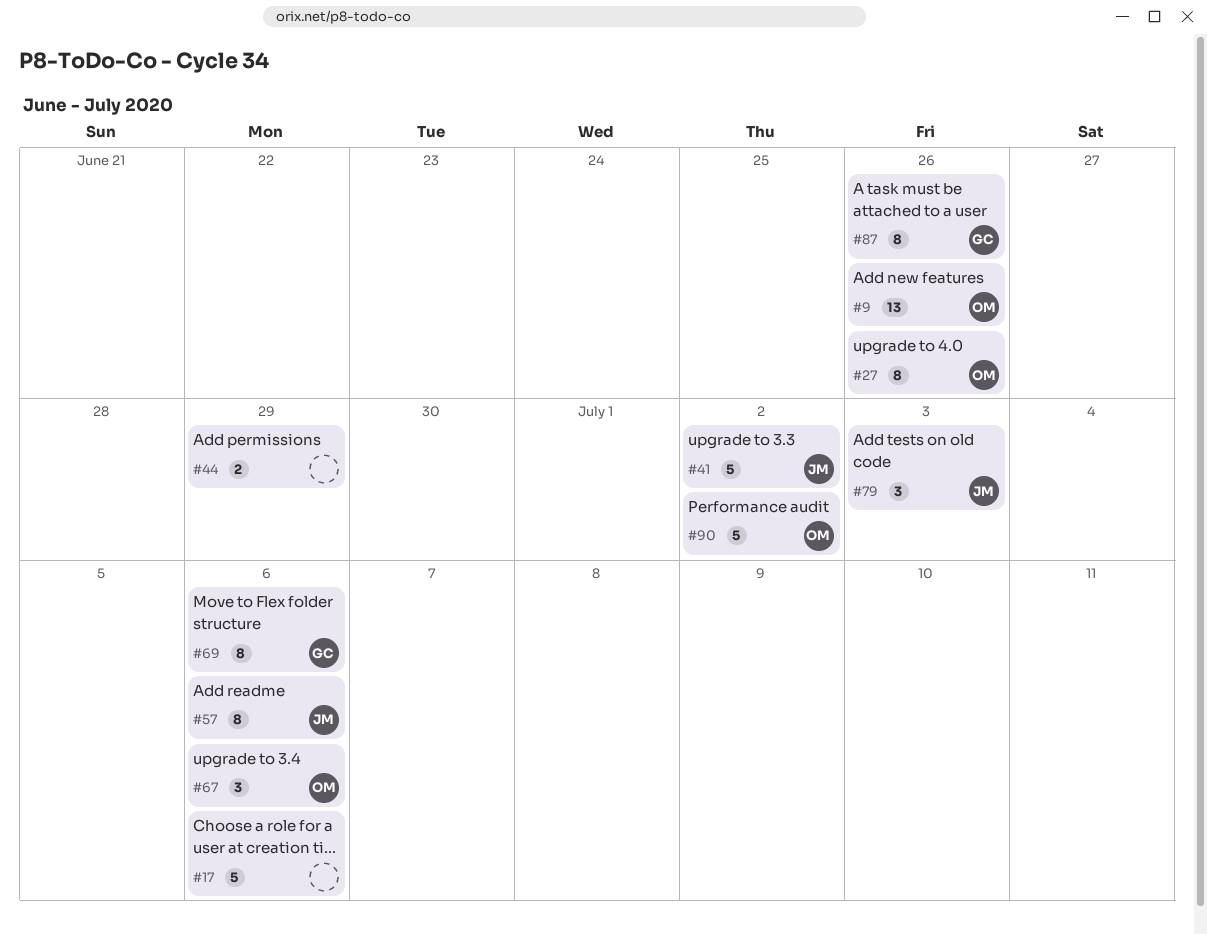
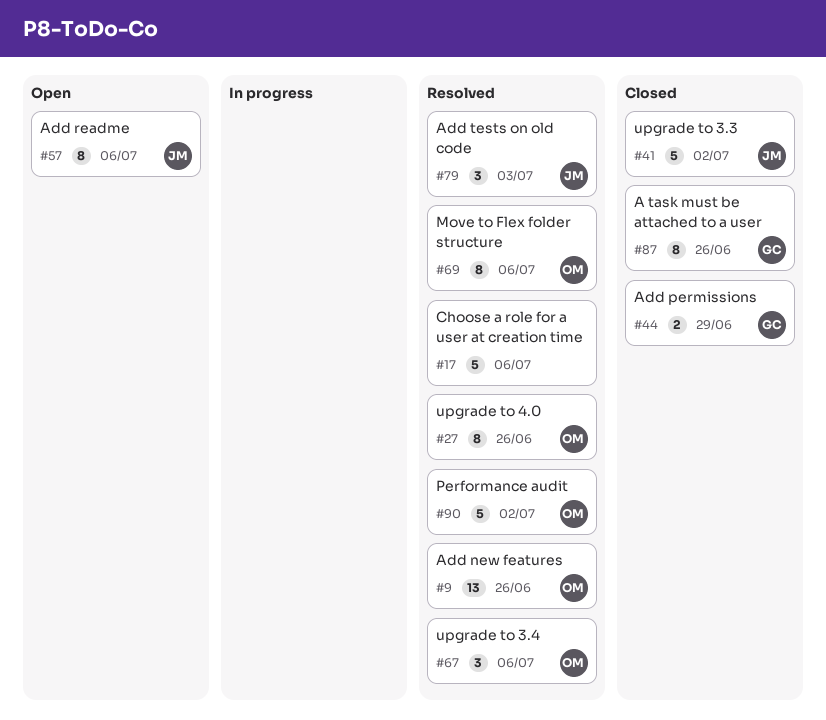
#44, owner: none -> GC
#69, owner: GC -> OM

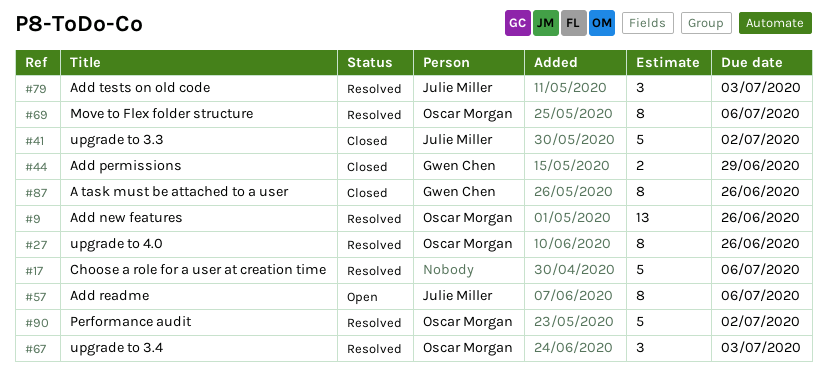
#67, due: Jul 6 -> Jul 3

